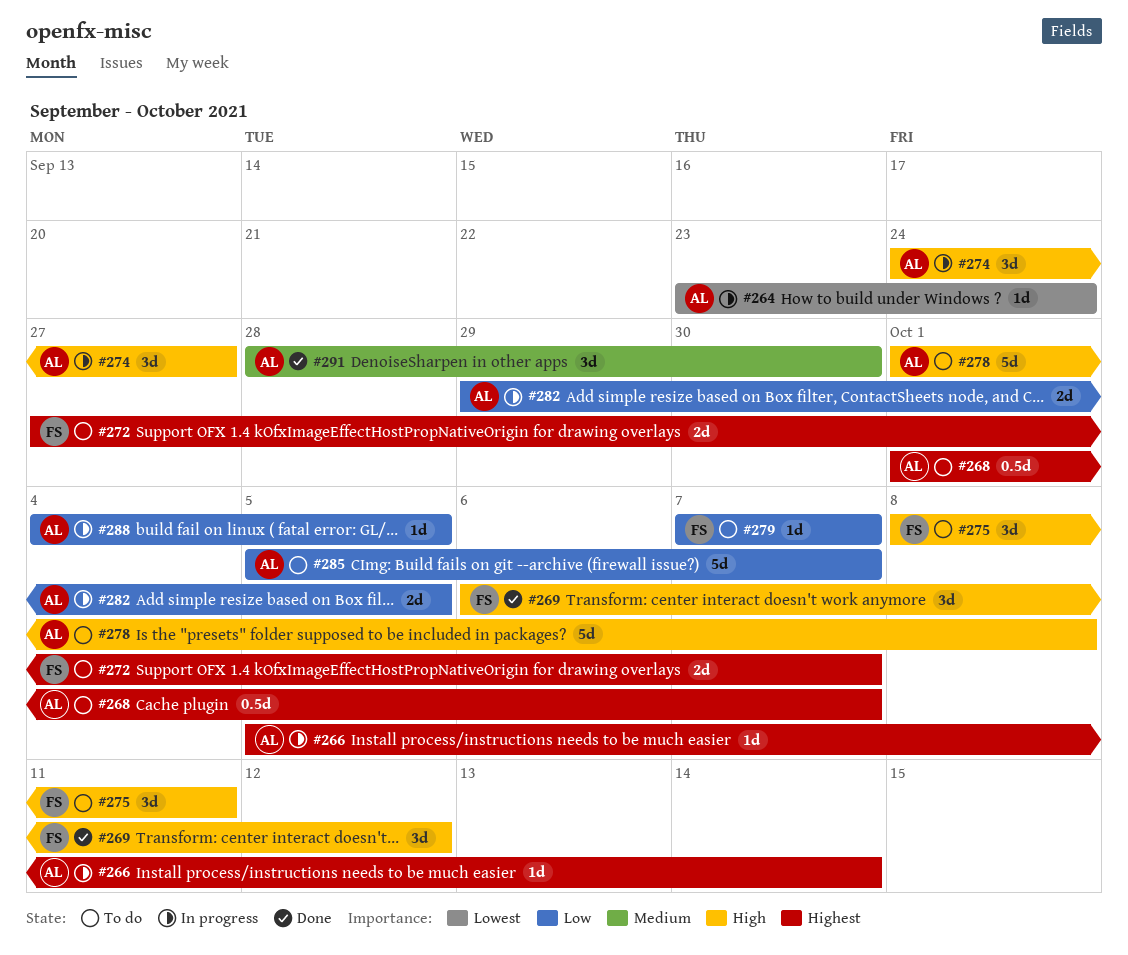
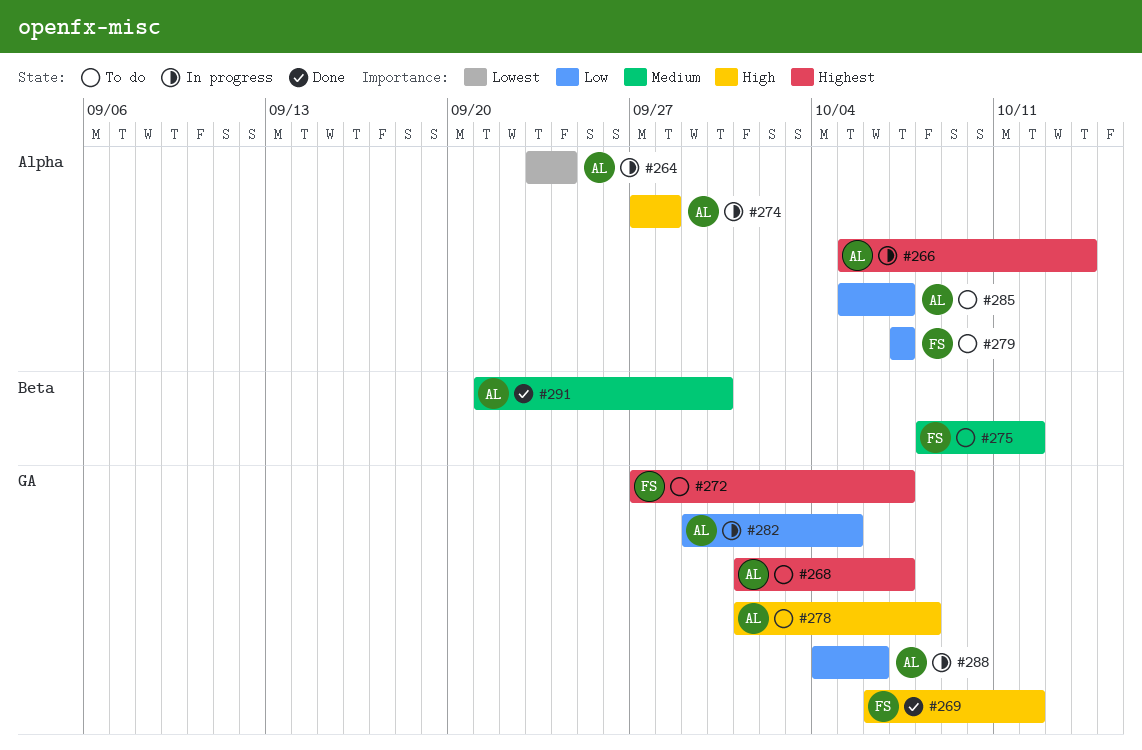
#274, start: Sep 24 -> Sep 27
#274, due: Sep 27 -> Sep 28
#275, priority: High -> Medium
#275, due: Oct 11 -> Oct 12
#288, due: Oct 5 -> Oct 6
#291, start: Sep 28 -> Sep 21

